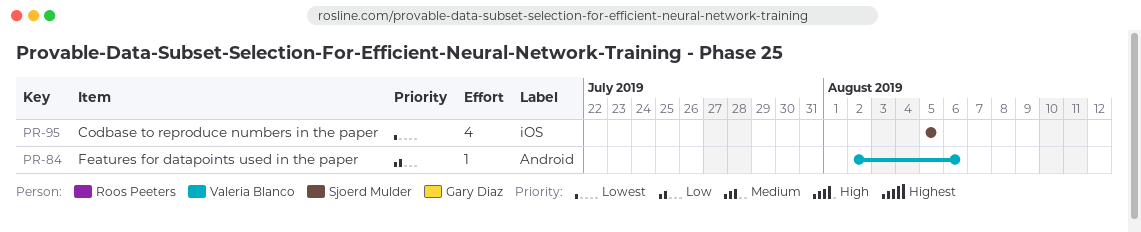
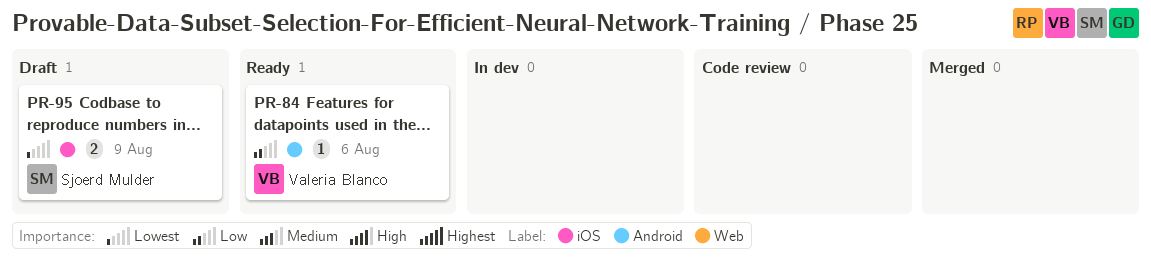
PR-95, estimate: 4 -> 2
PR-95, due: Aug 5 -> Aug 9

